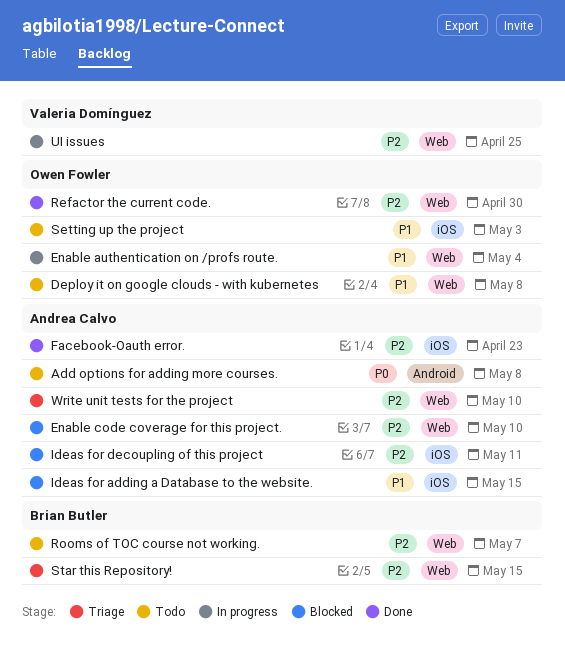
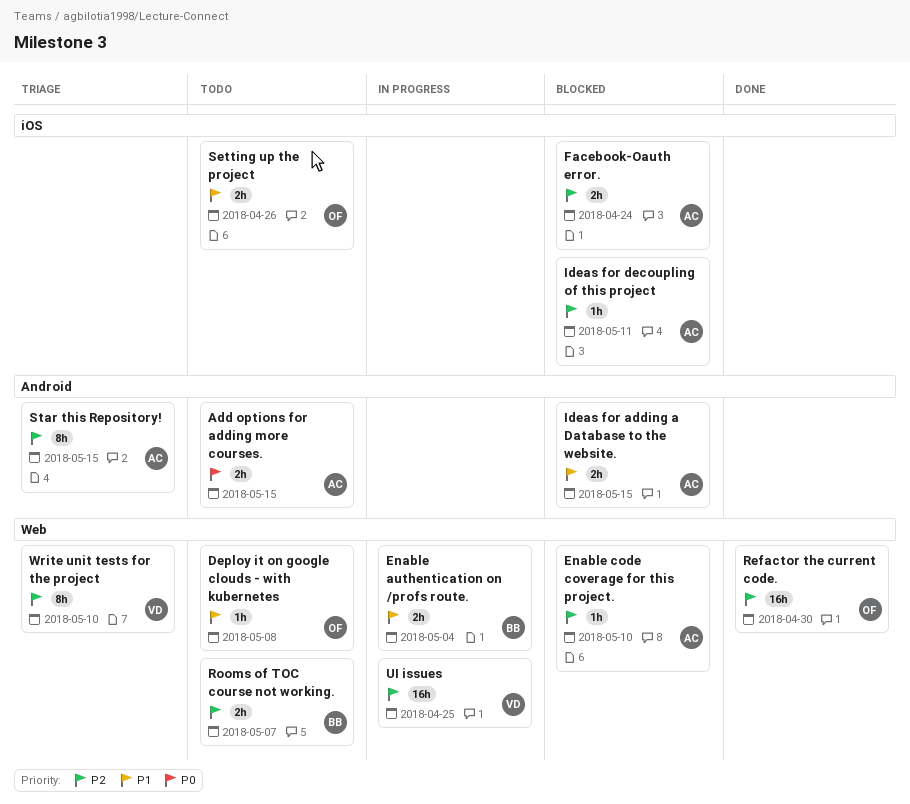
Add options for adding more courses., due: May 8 -> May 15
Enable authentication on /profs route., owner: Owen Fowler -> Brian Butler
Facebook-Oauth error., status: Done -> Blocked
Facebook-Oauth error., due: Apr 23 -> Apr 24
Ideas for adding a Database to the website., label: iOS -> Android
Setting up the project, due: May 3 -> Apr 26
Star this Repository!, owner: Brian Butler -> Andrea Calvo
Star this Repository!, label: Web -> Android
Write unit tests for the project, owner: Andrea Calvo -> Valeria Domínguez

